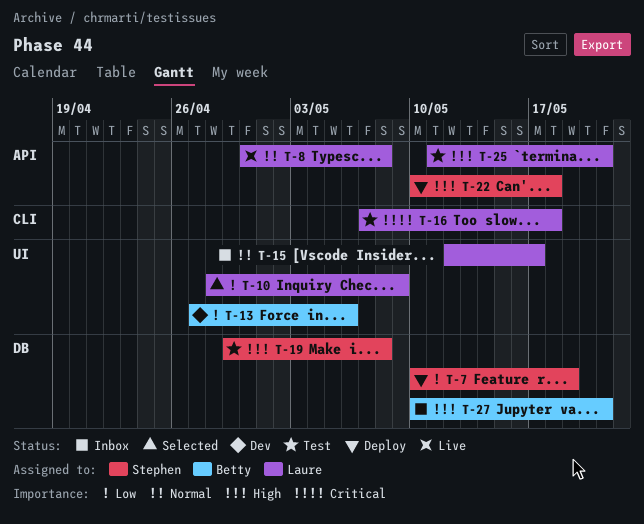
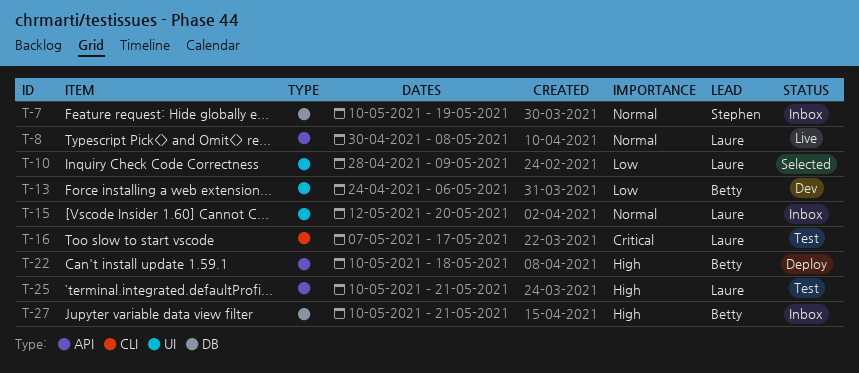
T-7, status: Deploy -> Inbox
T-7, priority: Low -> Normal
T-13, start: Apr 27 -> Apr 24
T-15, due: May 17 -> May 20
T-16, due: May 18 -> May 17
T-19: present -> none
T-22, owner: Stephen -> Betty
T-25, start: May 11 -> May 10

